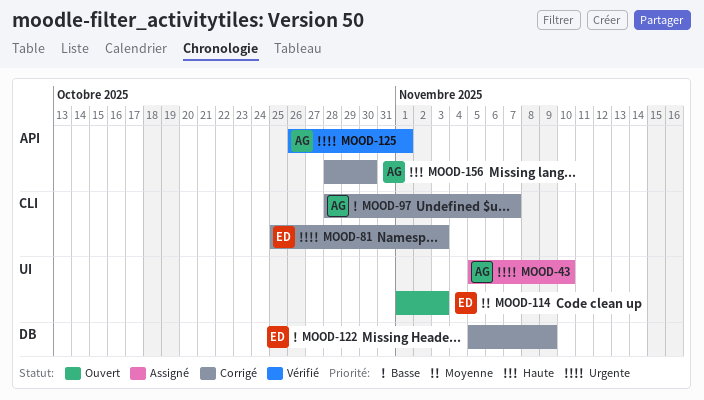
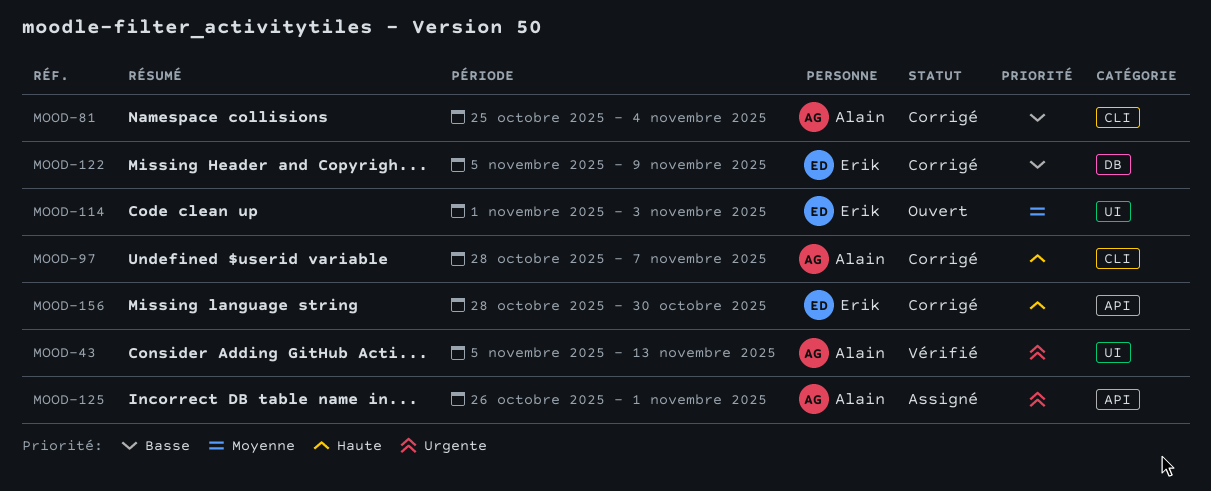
MOOD-43, status: Assigné -> Vérifié
MOOD-43, due: Nov 10 -> Nov 13
MOOD-81, owner: Erik -> Alain
MOOD-81, priority: Urgente -> Basse
MOOD-81, due: Nov 3 -> Nov 4
MOOD-97, priority: Basse -> Haute
MOOD-125, status: Vérifié -> Assigné
MOOD-156, owner: Alain -> Erik

